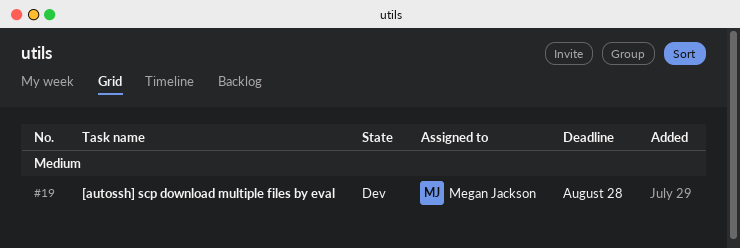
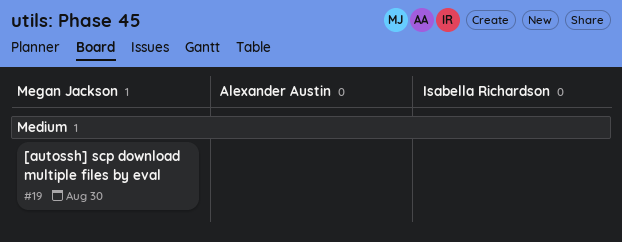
#19, due: Aug 28 -> Aug 30

